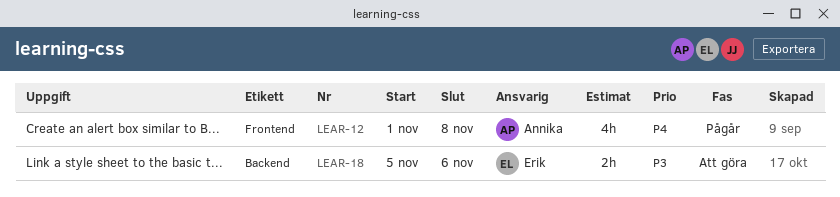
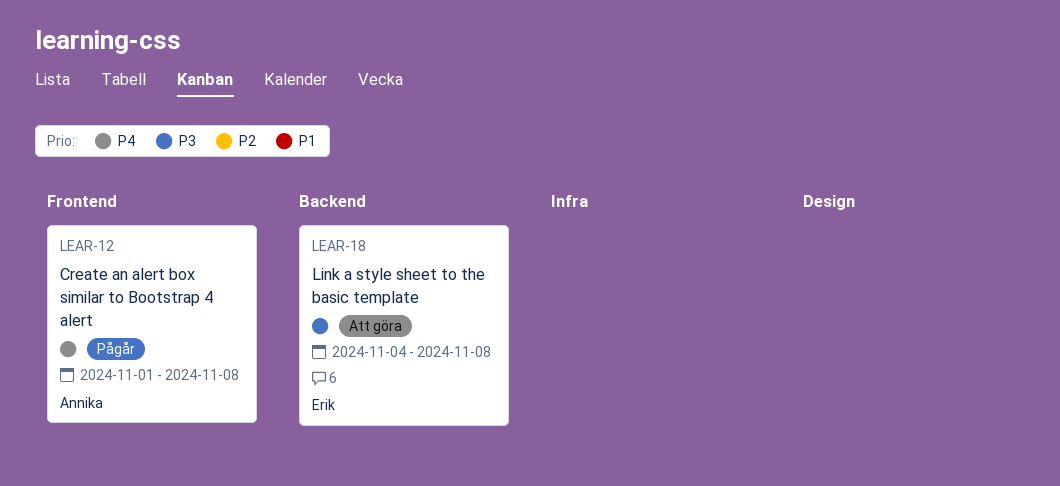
LEAR-18, start: Nov 5 -> Nov 4
LEAR-18, due: Nov 6 -> Nov 8

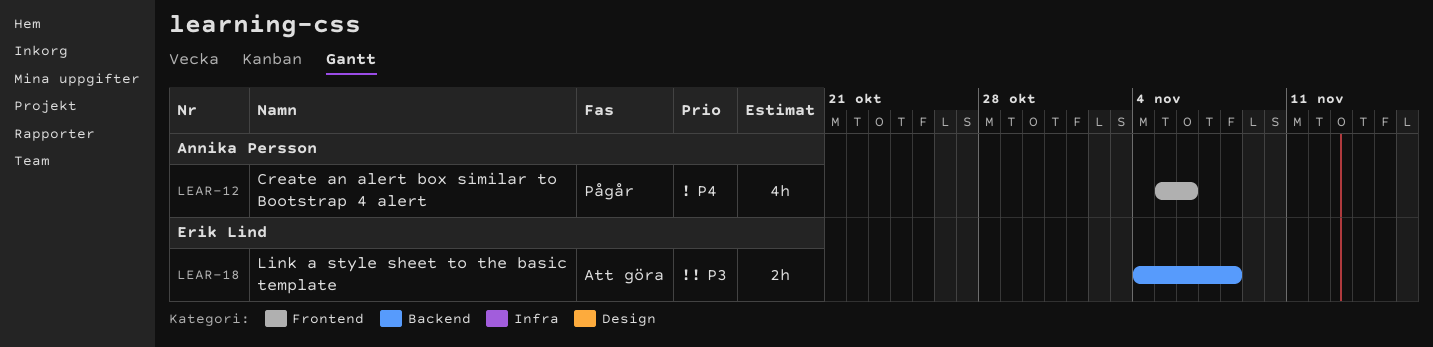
LEAR-12, start: Nov 1 -> Nov 5
LEAR-12, due: Nov 8 -> Nov 6

